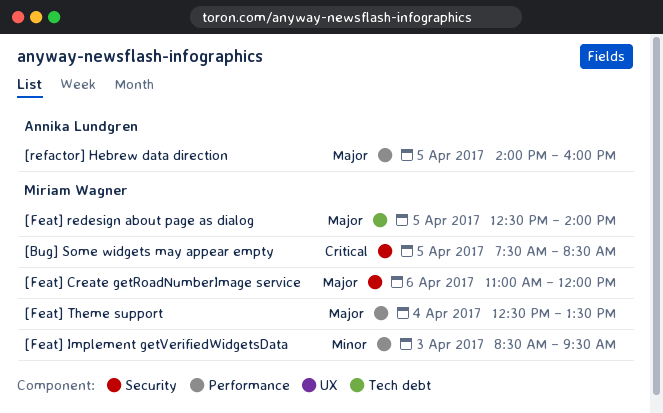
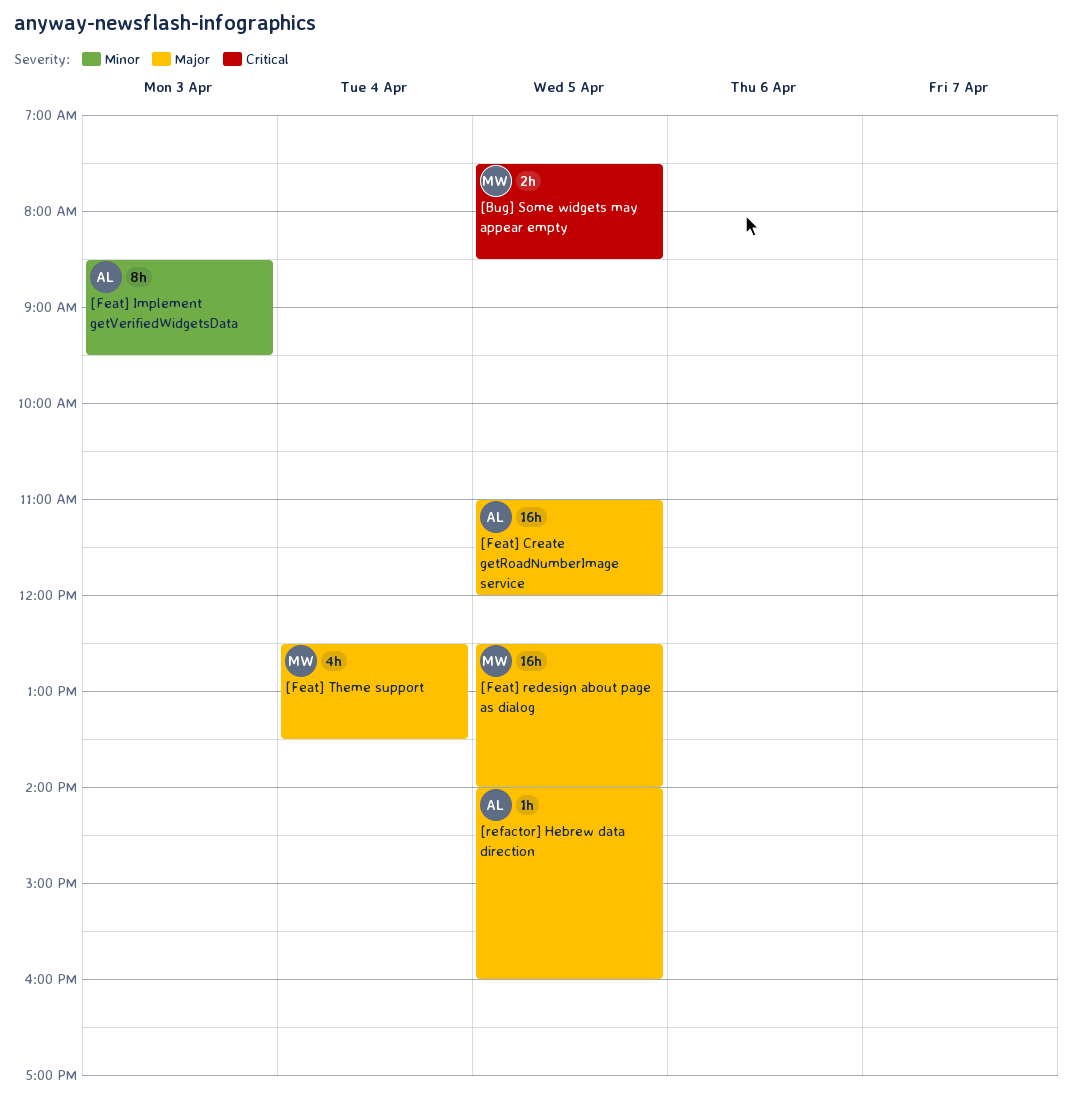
[Feat] Create getRoadNumberImage service, owner: Miriam Wagner -> Annika Lundgren
[Feat] Create getRoadNumberImage service, day: Apr 6 -> Apr 5
[Feat] Implement getVerifiedWidgetsData, owner: Miriam Wagner -> Annika Lundgren

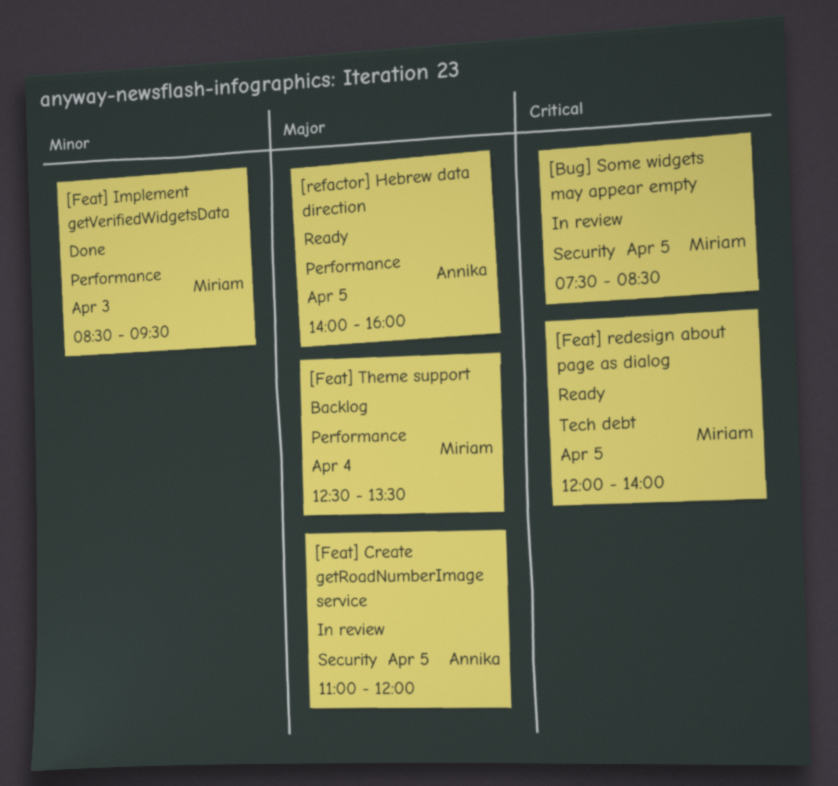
[Feat] Implement getVerifiedWidgetsData, owner: Annika -> Miriam
[Feat] redesign about page as dialog, priority: Major -> Critical
[Feat] redesign about page as dialog, begins: 12:30 -> 12:00

